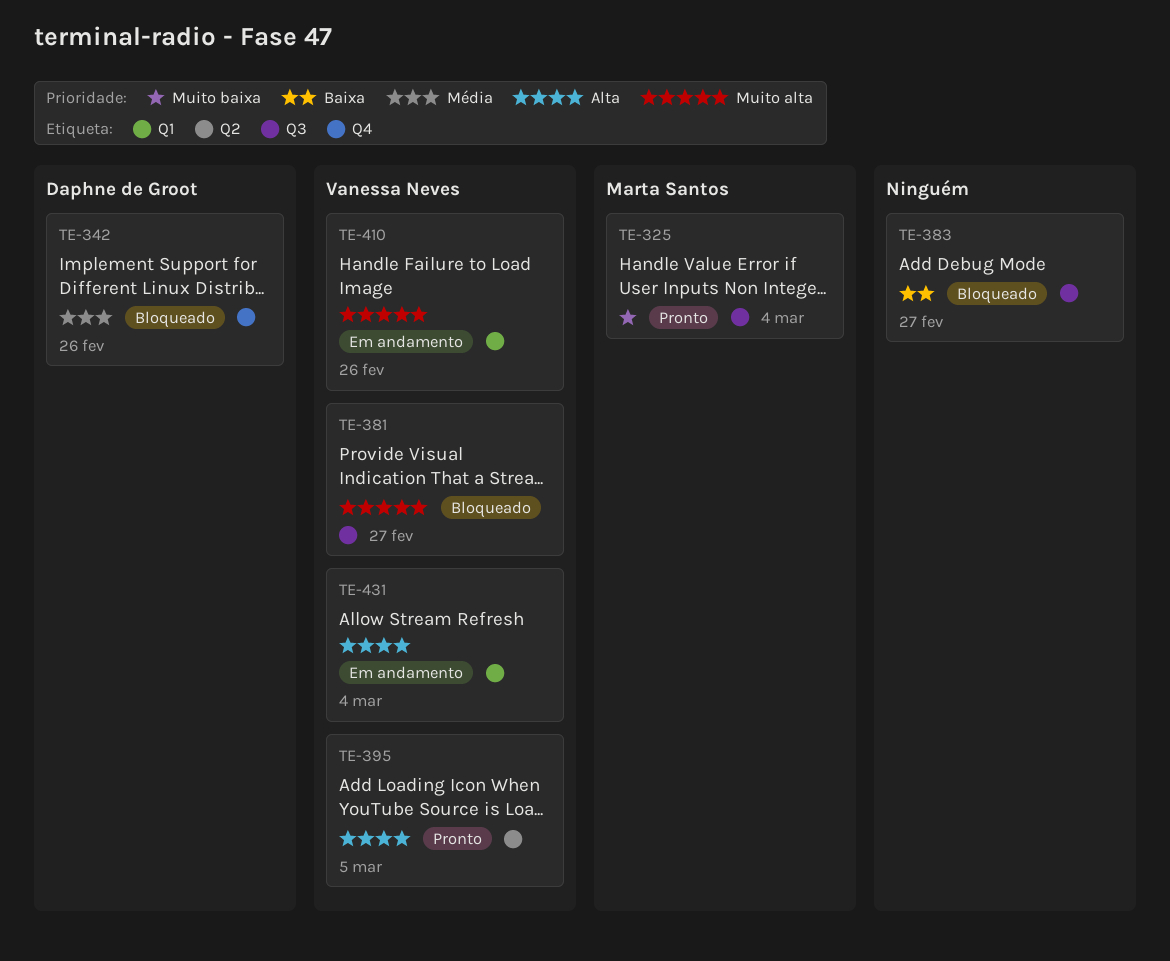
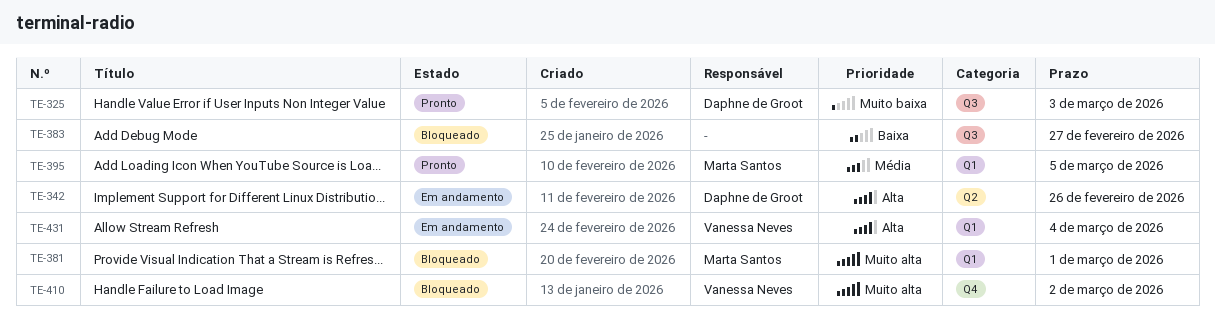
TE-325, owner: Marta Santos -> Daphne de Groot
TE-325, due: Mar 4 -> Mar 3
TE-342, status: Bloqueado -> Em andamento
TE-342, priority: Média -> Alta
TE-342, label: Q4 -> Q2
TE-381, owner: Vanessa Neves -> Marta Santos
TE-381, label: Q3 -> Q1
TE-381, due: Feb 27 -> Mar 1
TE-395, owner: Vanessa Neves -> Marta Santos
TE-395, priority: Alta -> Média
TE-395, label: Q2 -> Q1
TE-410, status: Em andamento -> Bloqueado
TE-410, label: Q1 -> Q4
TE-410, due: Feb 26 -> Mar 2

